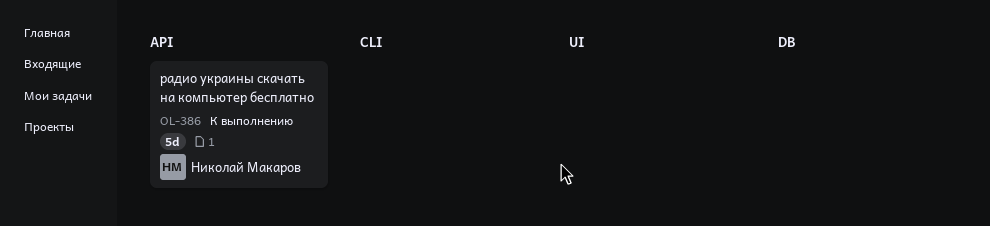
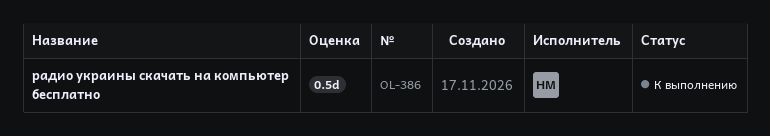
OL-386, estimate: 5d -> 0.5d

